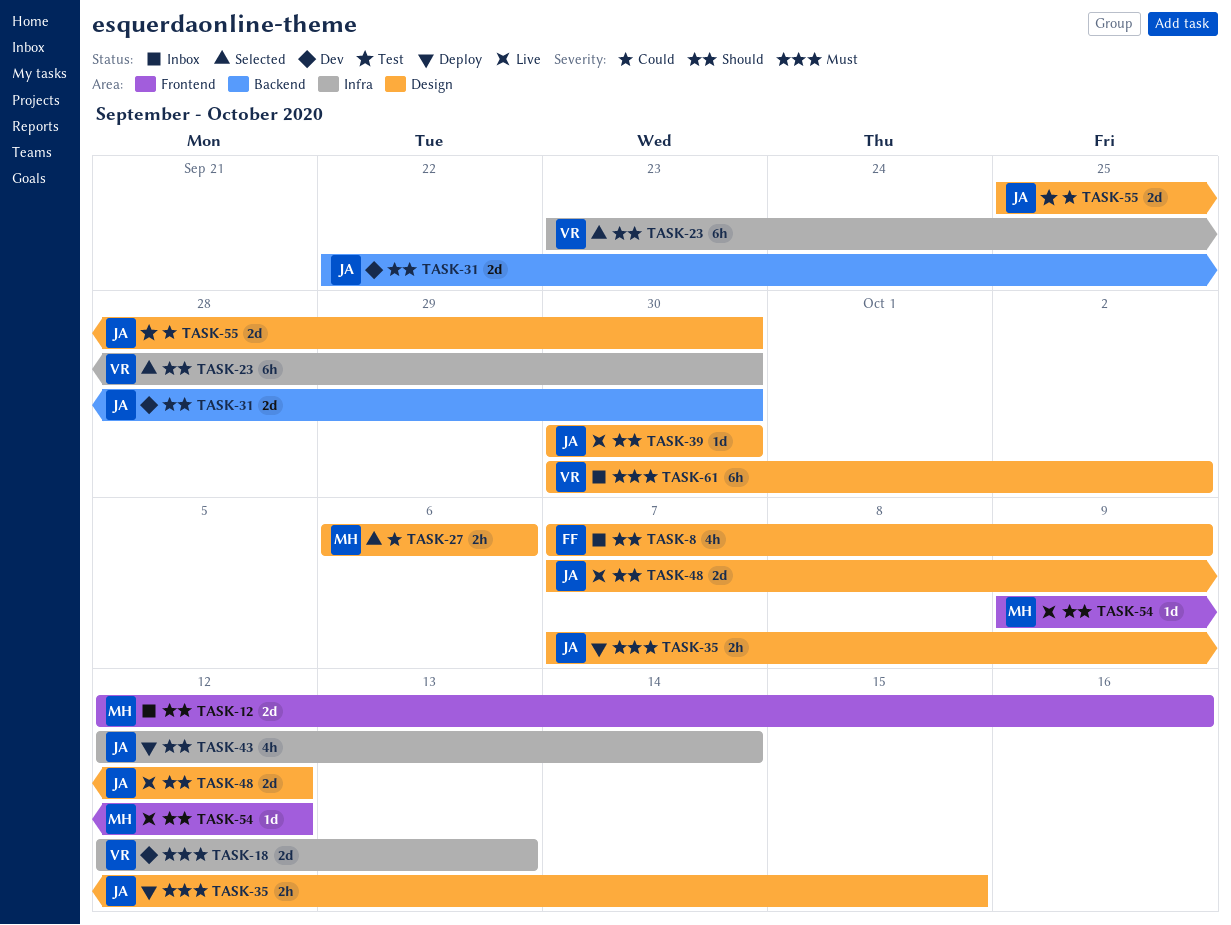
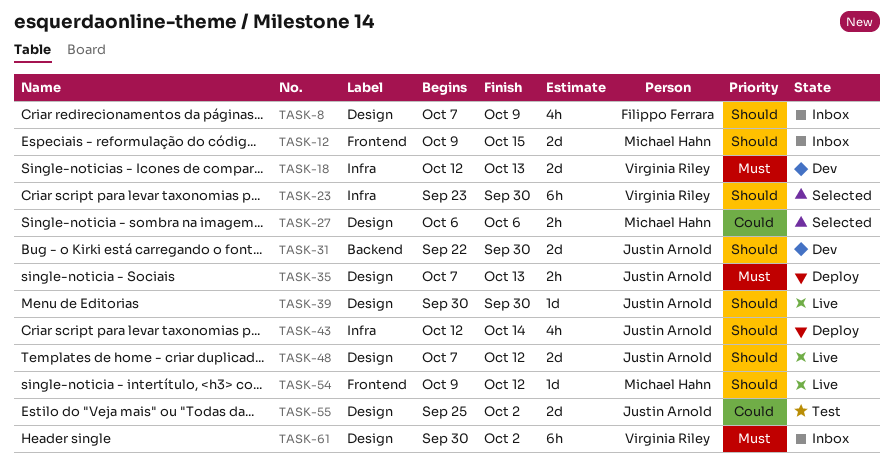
TASK-12, start: Oct 12 -> Oct 9
TASK-12, due: Oct 16 -> Oct 15
TASK-35, due: Oct 15 -> Oct 13
TASK-55, due: Sep 30 -> Oct 2

